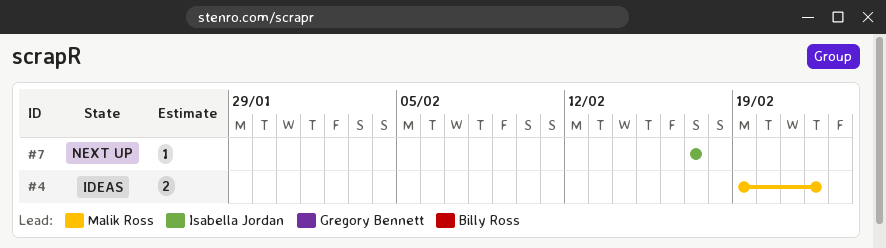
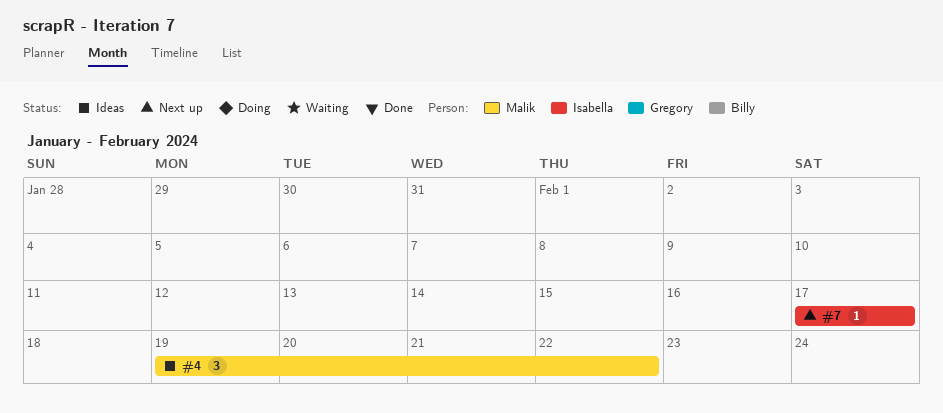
#4, estimate: 2 -> 3

